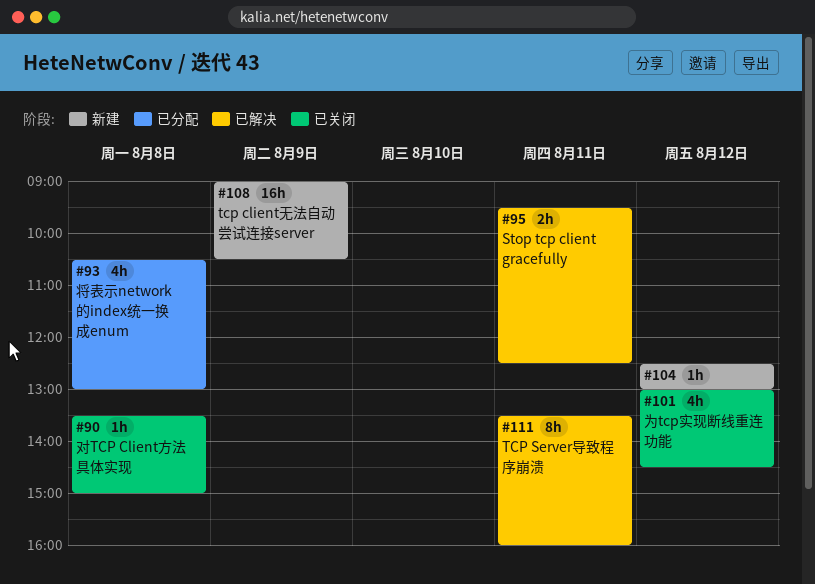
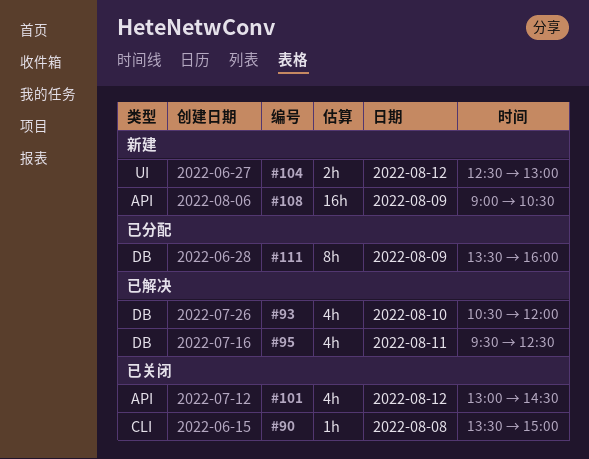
#93, status: 已分配 -> 已解决
#93, day: Aug 8 -> Aug 10
#93, ends: 13:00 -> 12:00
#95, estimate: 2h -> 4h
#104, estimate: 1h -> 2h
#111, status: 已解决 -> 已分配
#111, day: Aug 11 -> Aug 9

